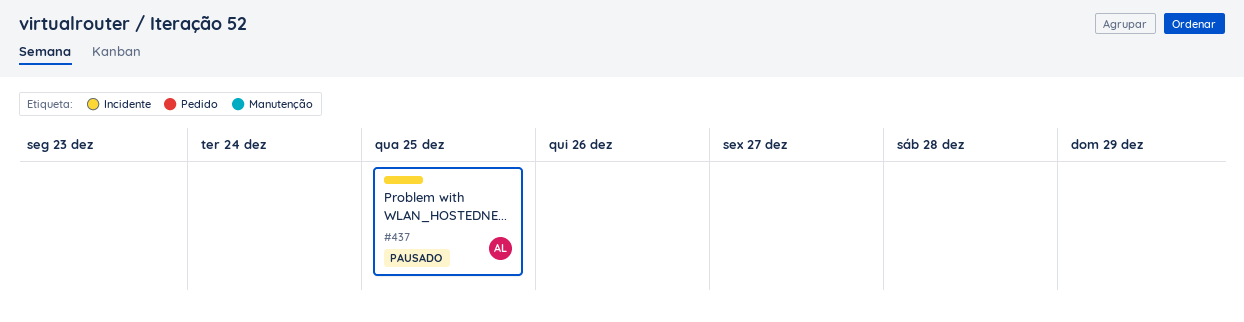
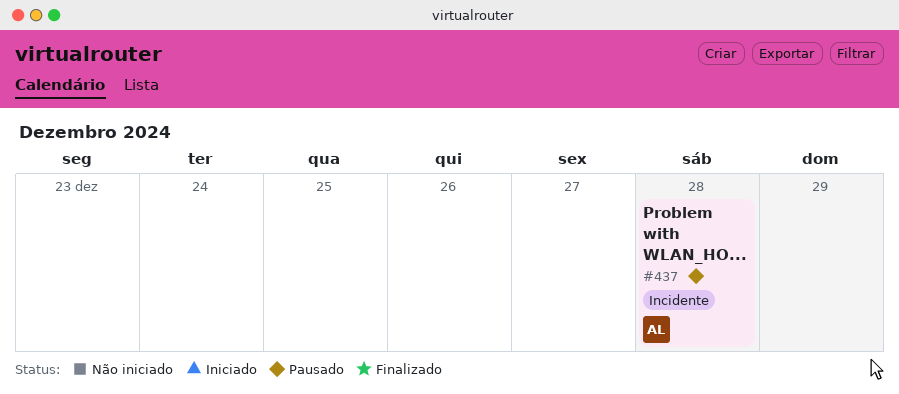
#437, due: Dec 25 -> Dec 28

